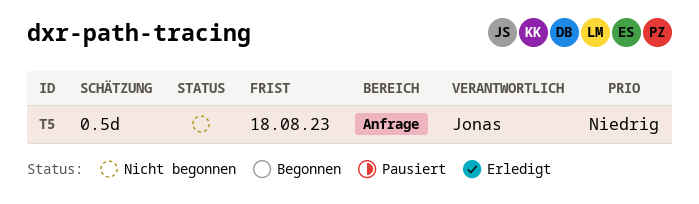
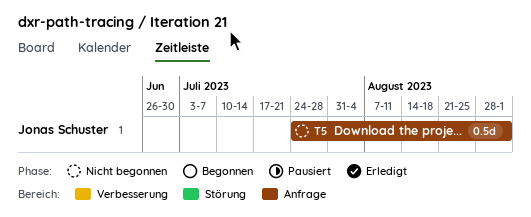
T5, due: Aug 18 -> Sep 1

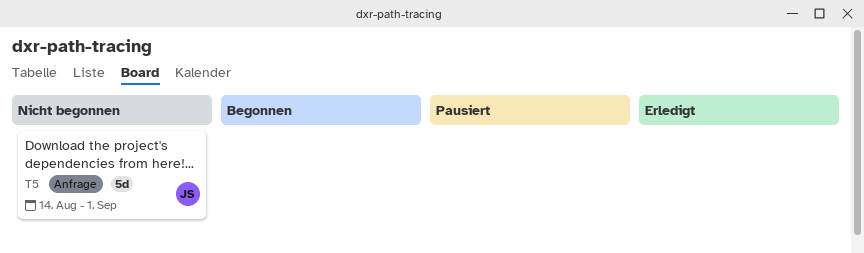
T5, estimate: 0.5d -> 5d
T5, start: Jul 24 -> Aug 14

